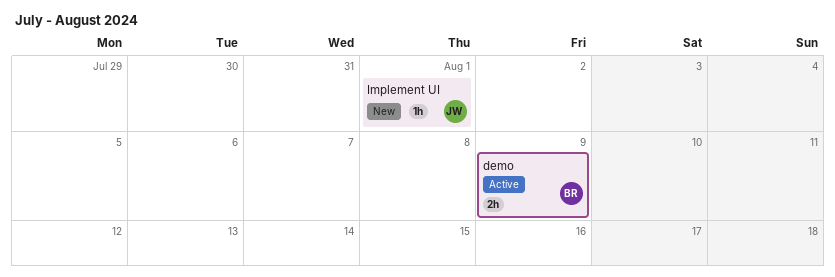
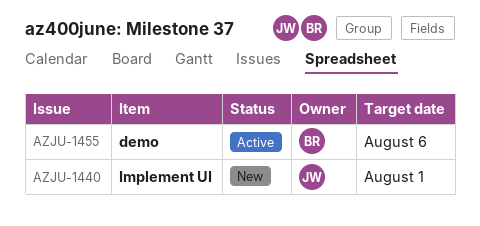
demo, due: Aug 9 -> Aug 6

